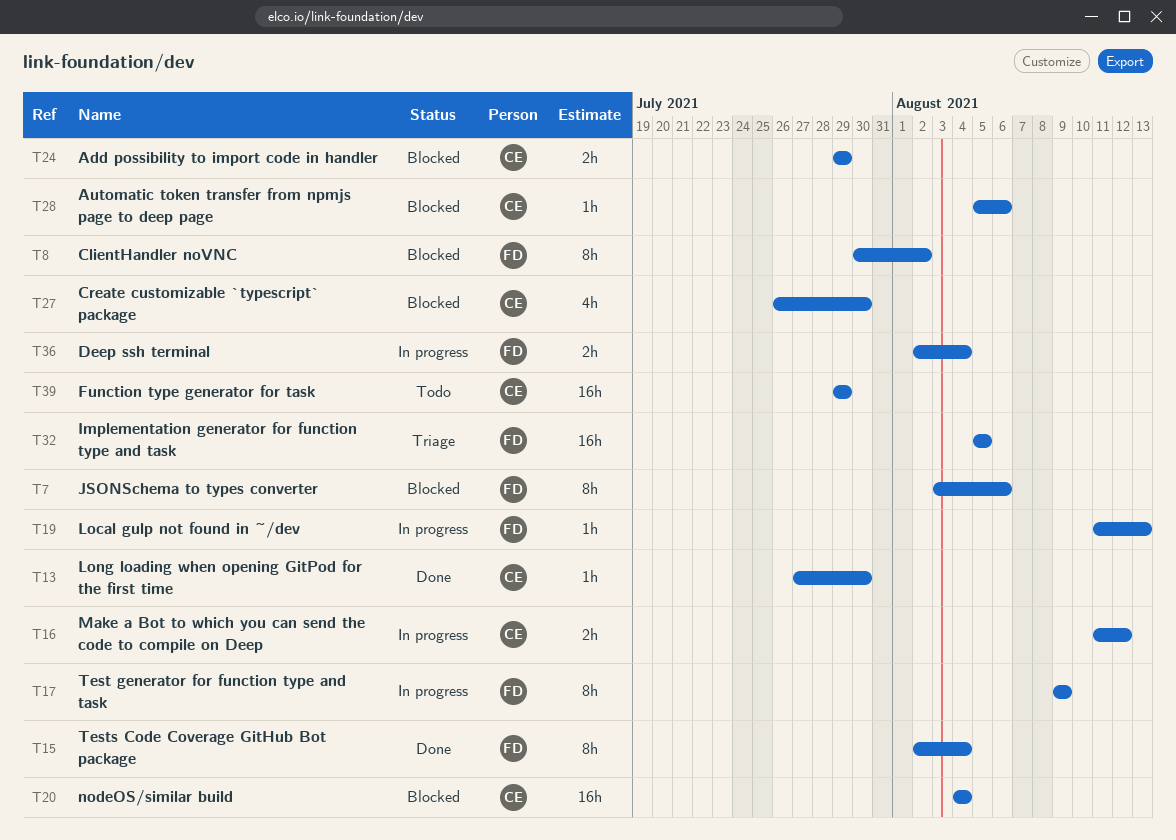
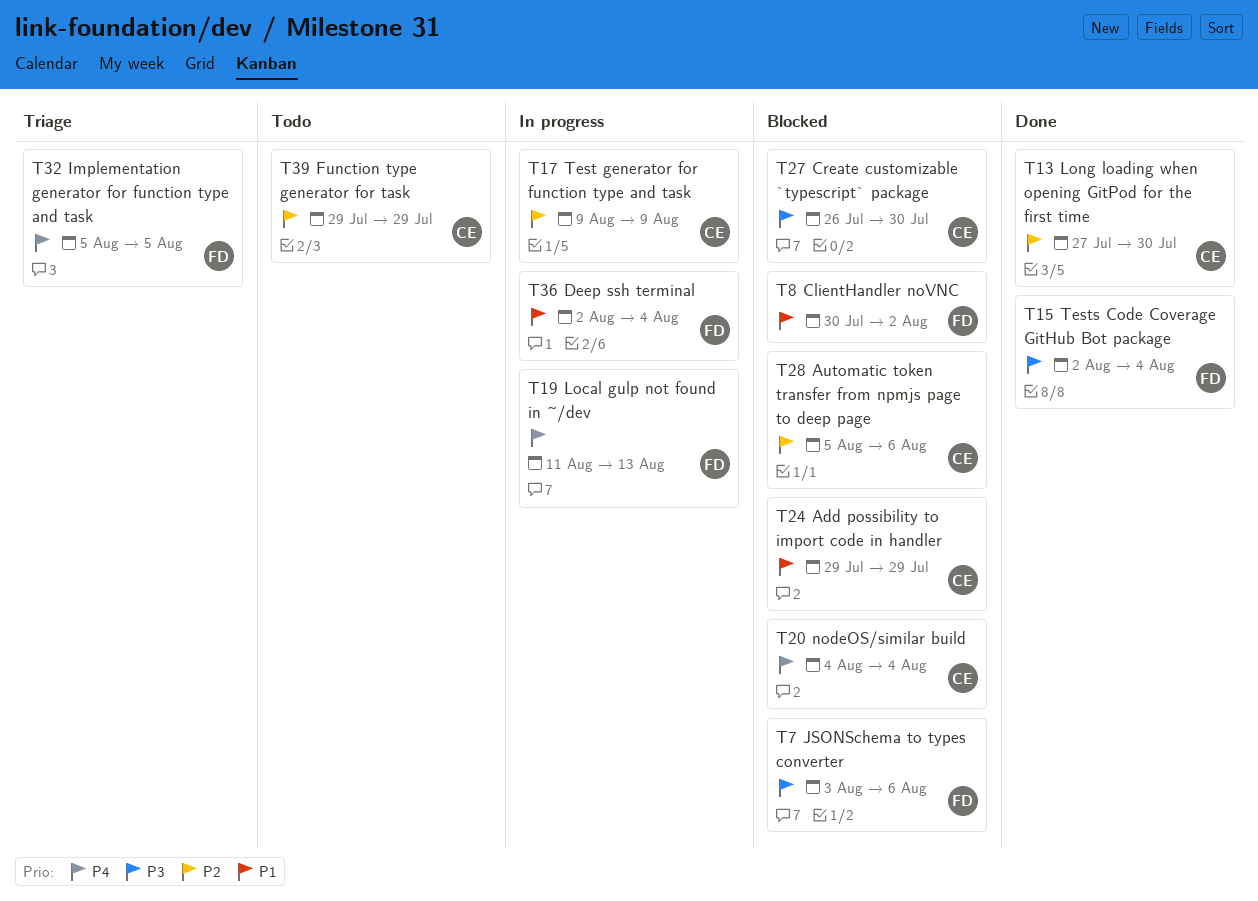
T16: present -> none
T17, owner: FD -> CE

